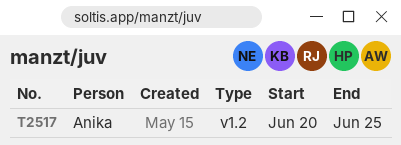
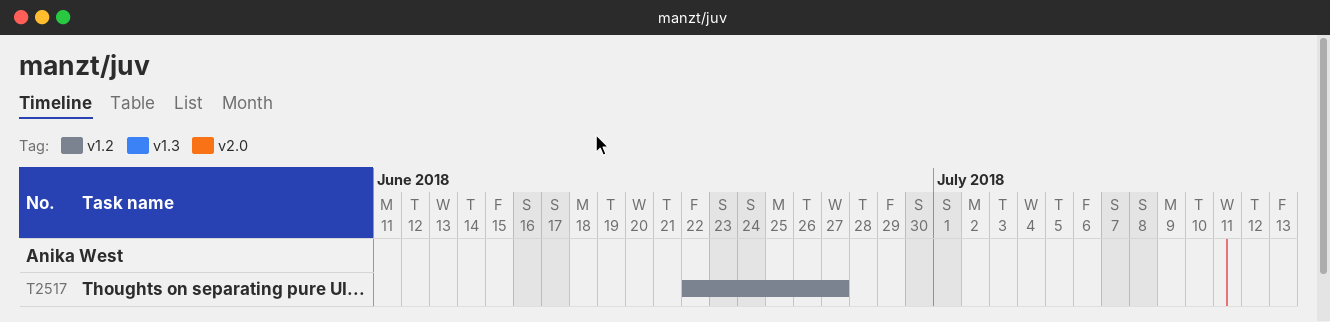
T2517, start: Jun 20 -> Jun 22
T2517, due: Jun 25 -> Jun 27

